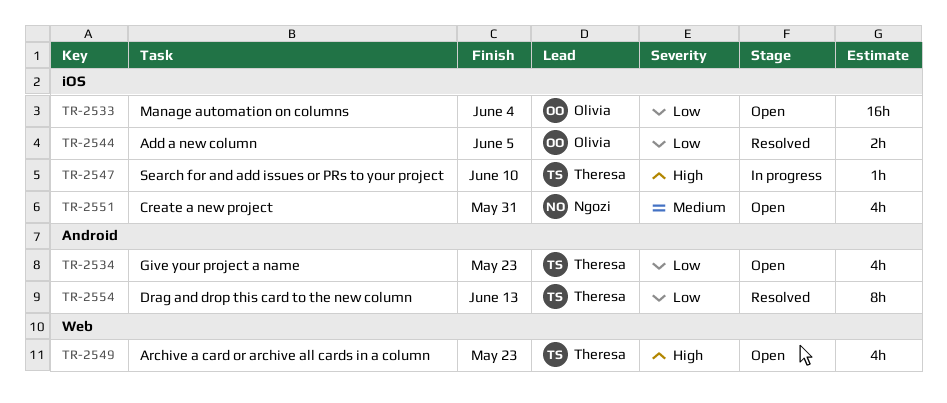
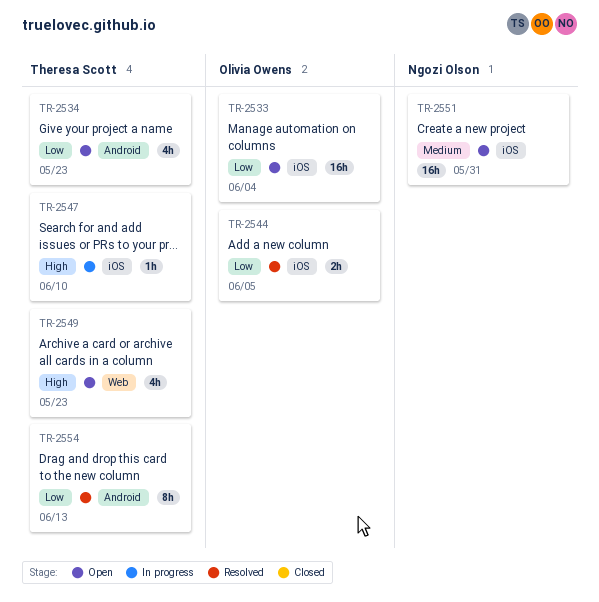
TR-2551, estimate: 4h -> 16h

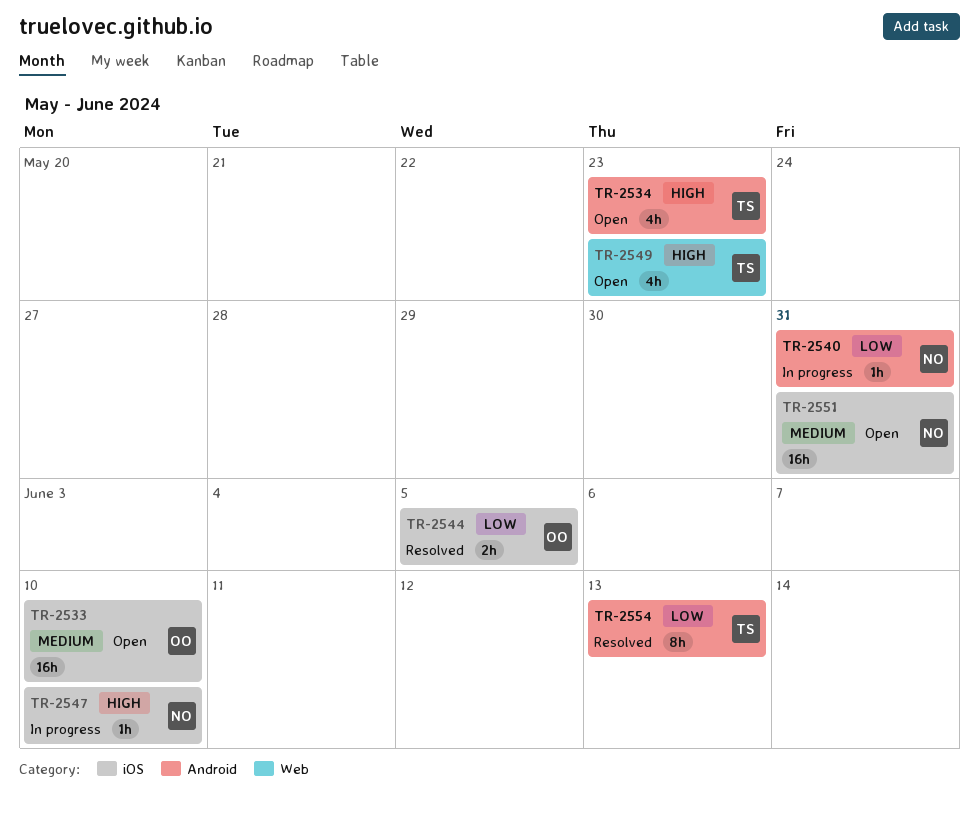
TR-2533, priority: Low -> Medium
TR-2533, due: Jun 4 -> Jun 10
TR-2534, priority: Low -> High
TR-2540: none -> present
TR-2547, owner: Theresa Scott -> Ngozi Olson

